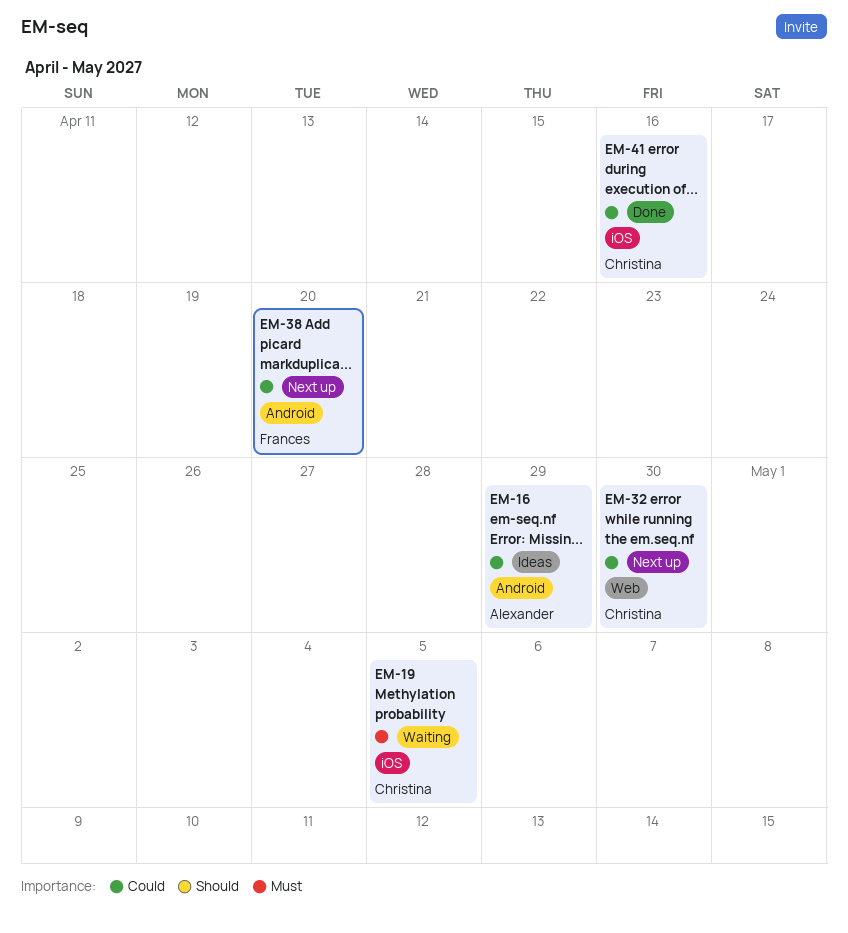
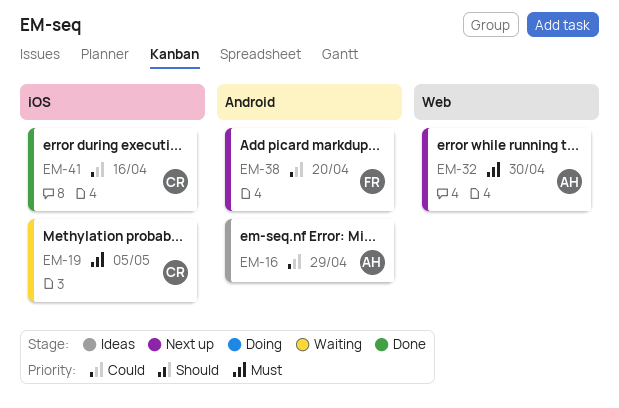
EM-32, owner: Christina -> Alexander
EM-32, priority: Could -> Must

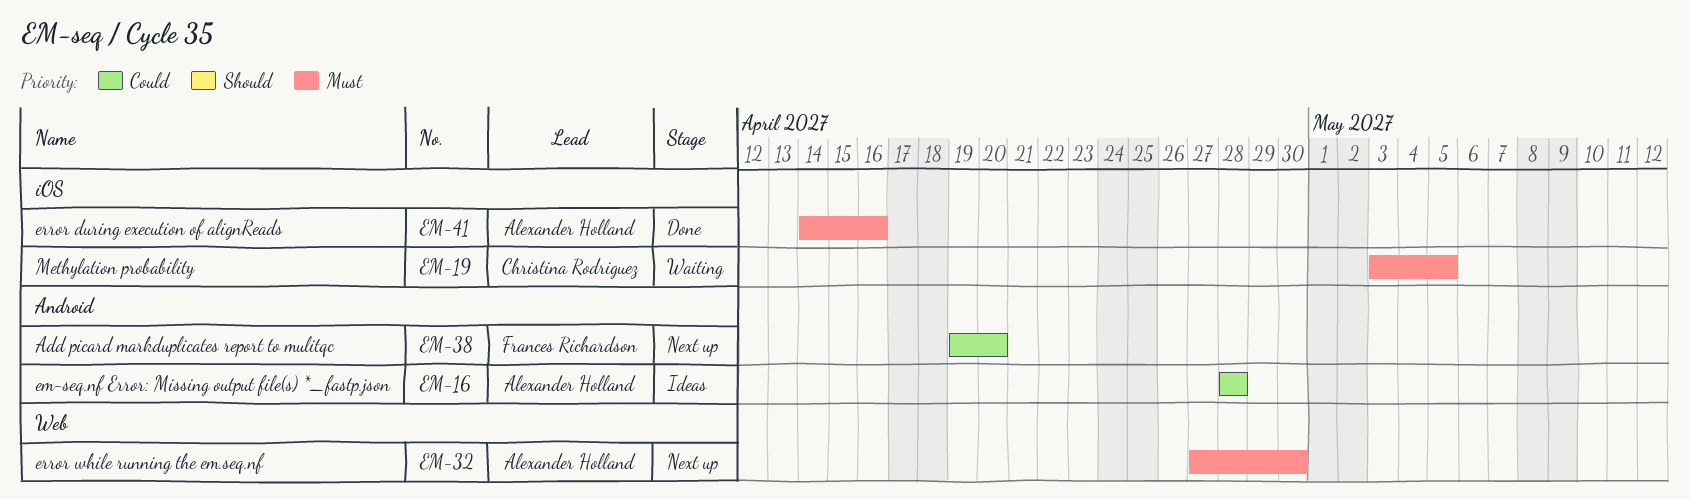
EM-16, due: Apr 29 -> Apr 28
EM-41, owner: Christina Rodriguez -> Alexander Holland
EM-41, priority: Could -> Must

